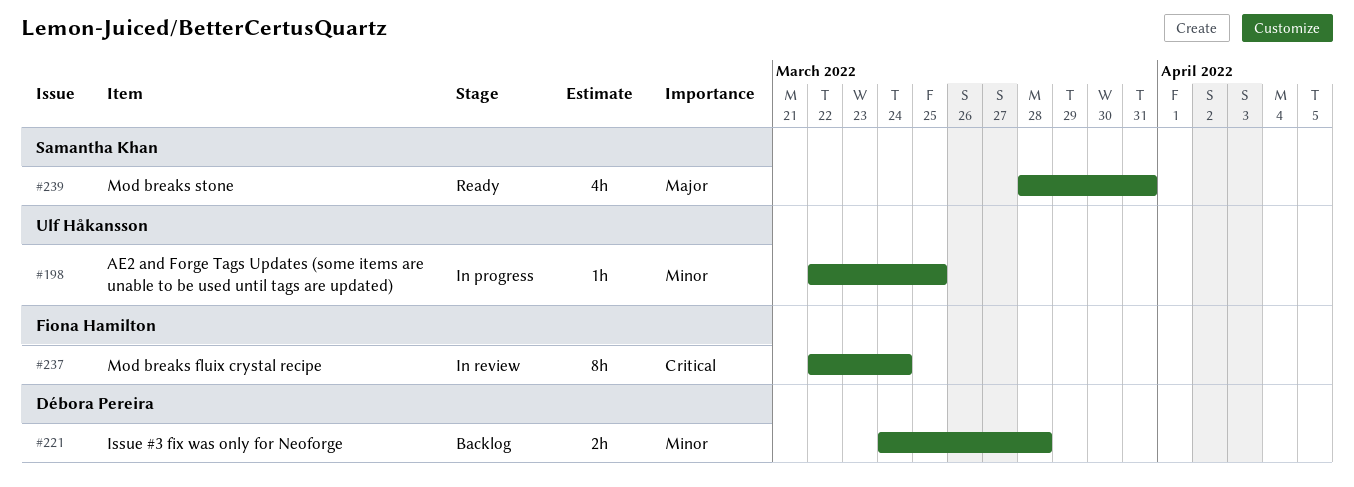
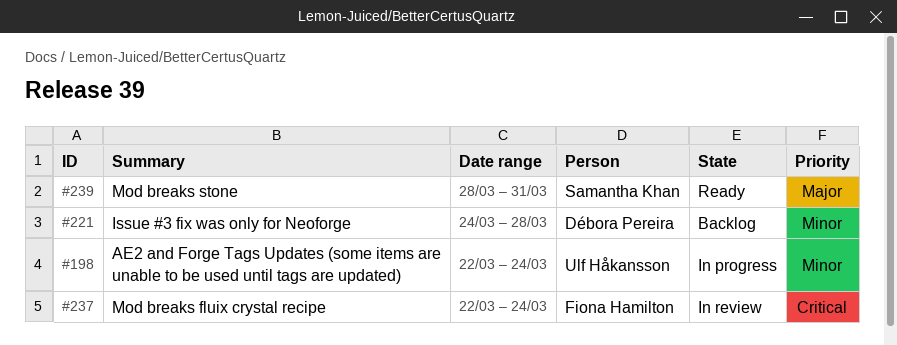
#198, due: Mar 25 -> Mar 24

